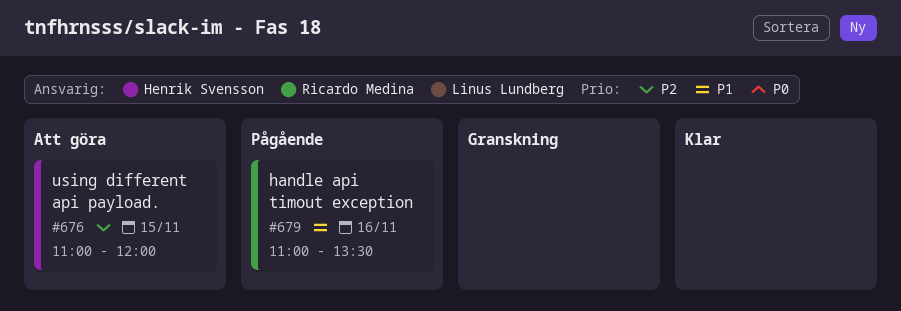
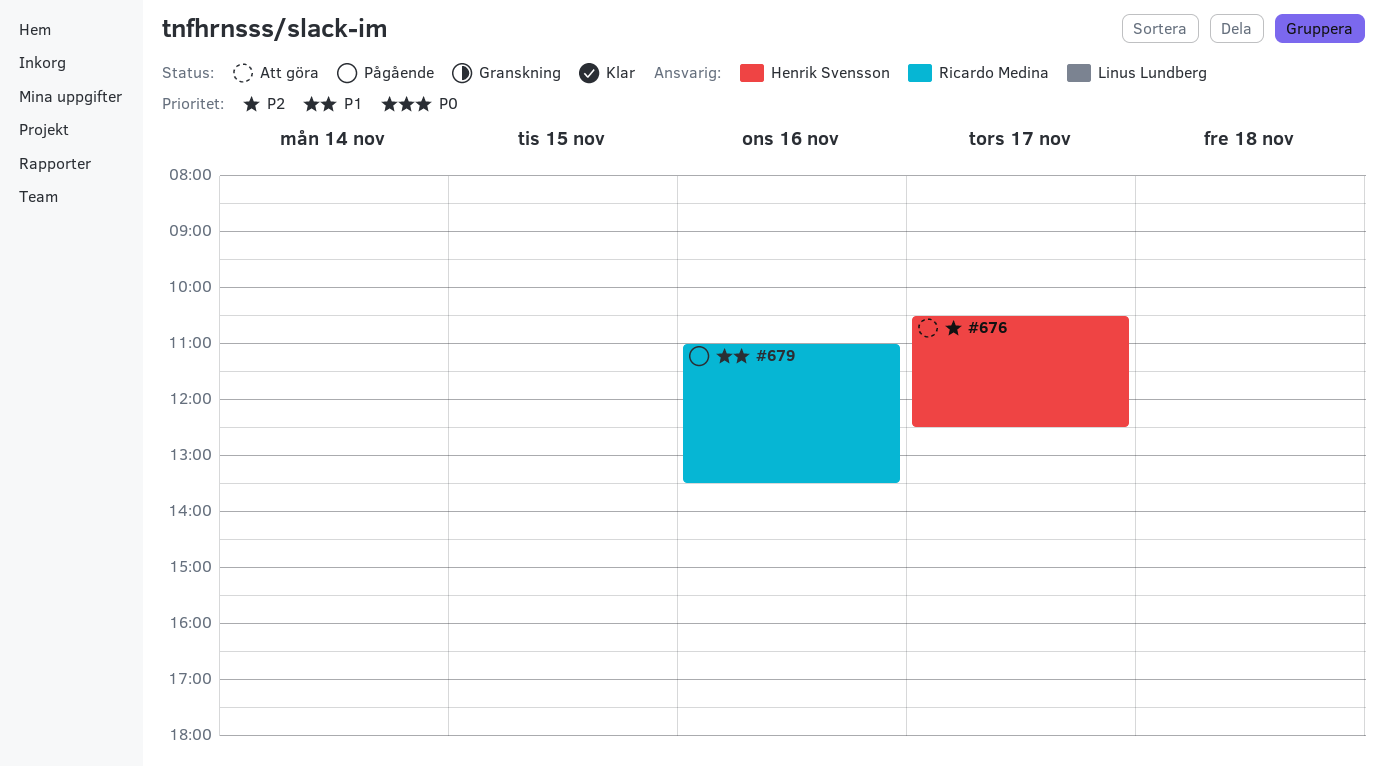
#676, day: Nov 15 -> Nov 17
#676, begins: 11:00 -> 10:30
#676, ends: 12:00 -> 12:30

